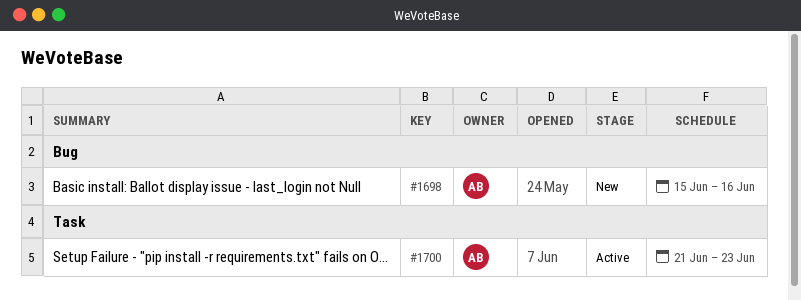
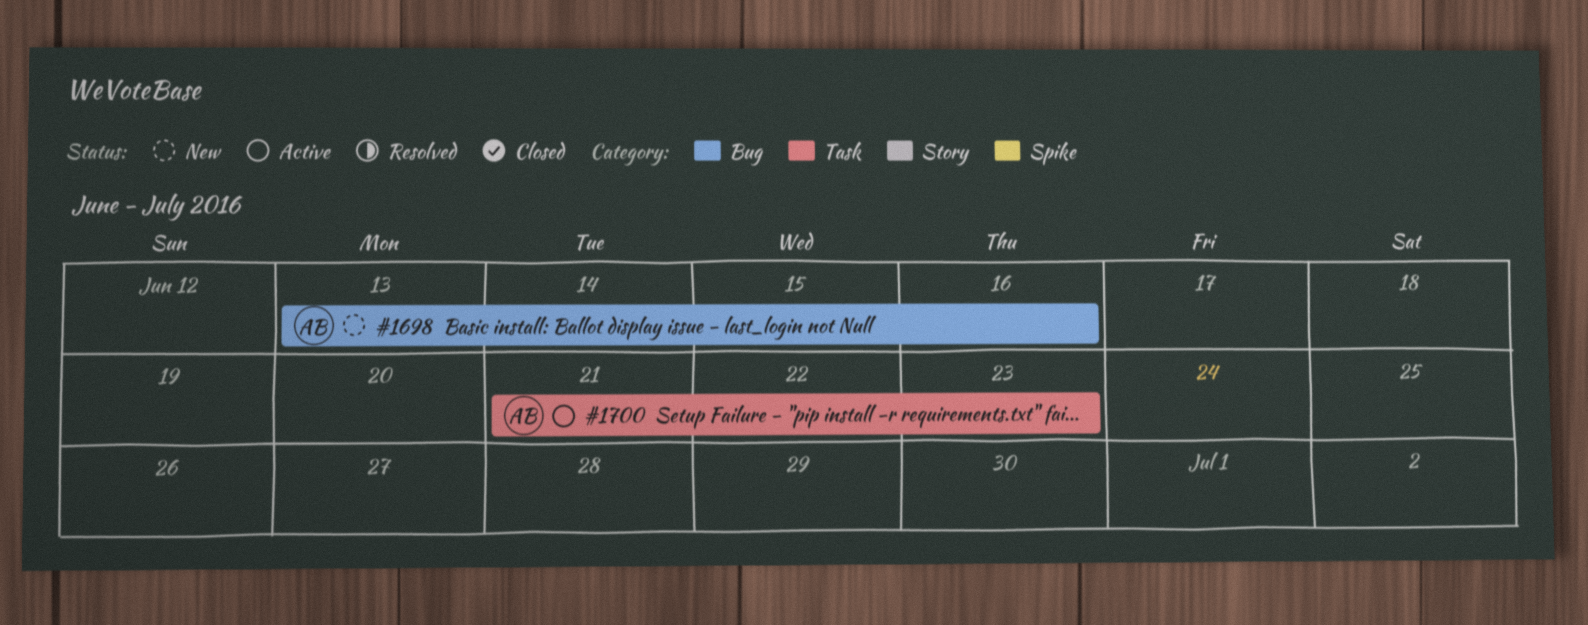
#1698, start: Jun 15 -> Jun 13

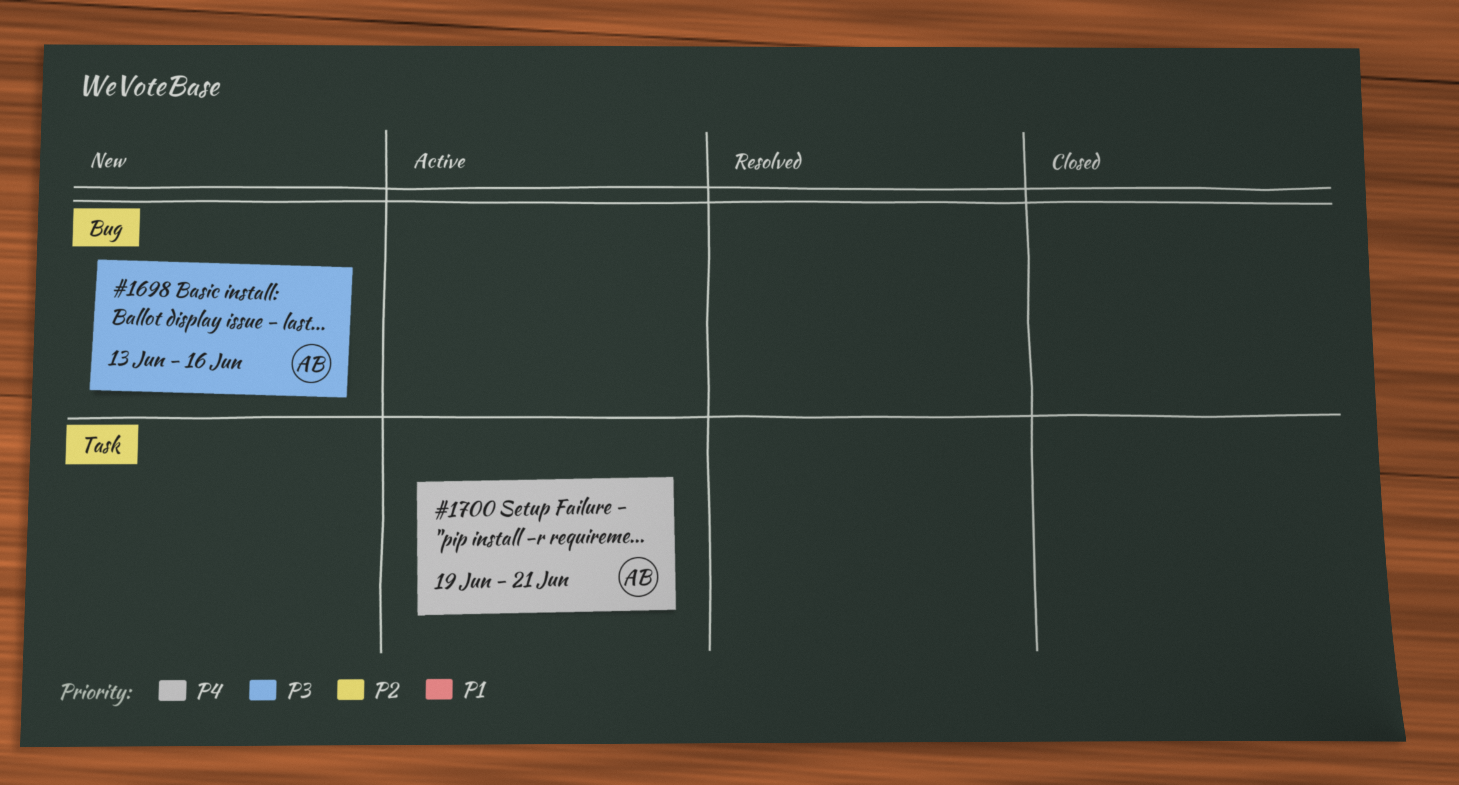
#1700, start: Jun 21 -> Jun 19
#1700, due: Jun 23 -> Jun 21

